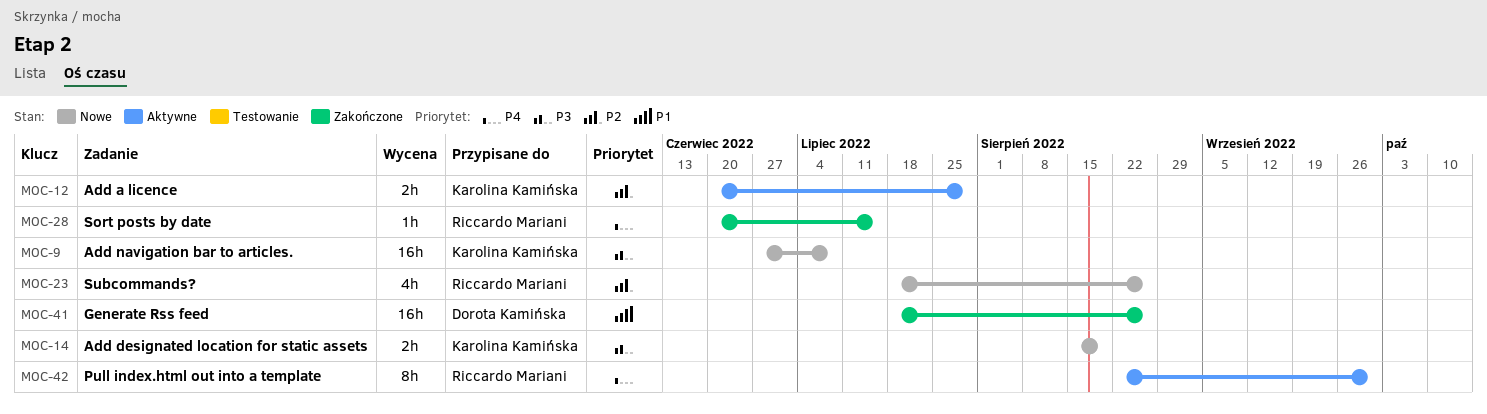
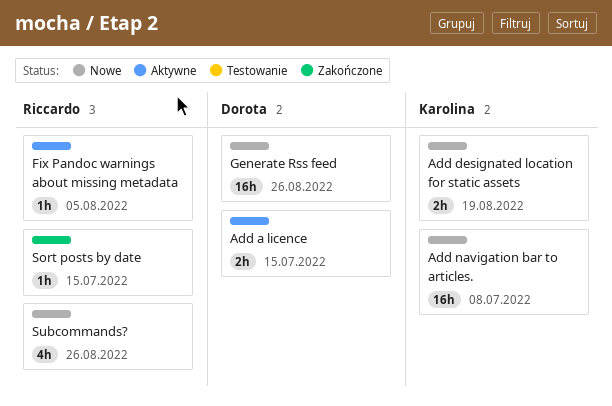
Add a licence, owner: Karolina Kamińska -> Dorota Kamińska
Add a licence, due: Jul 29 -> Jul 15
Fix Pandoc warnings about missing metadata: none -> present
Generate Rss feed, status: Zakończone -> Nowe
Pull index.html out into a template: present -> none

